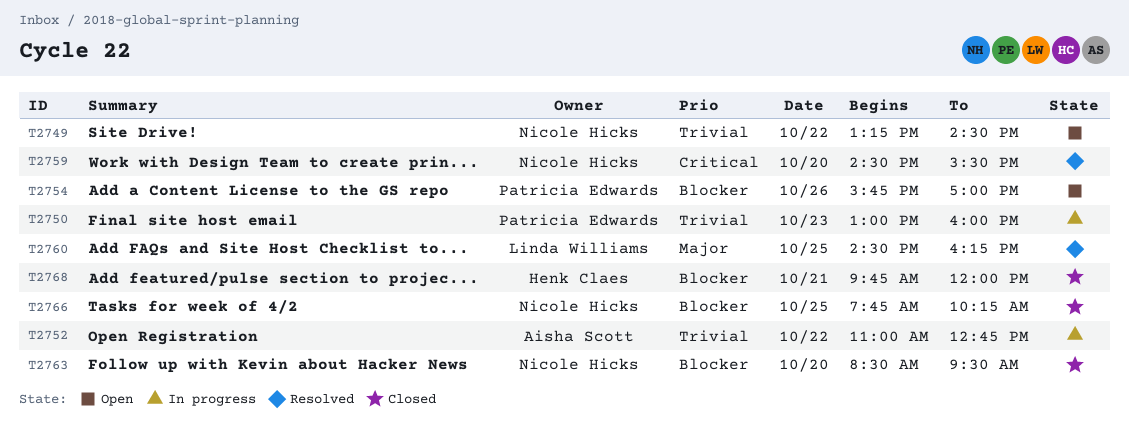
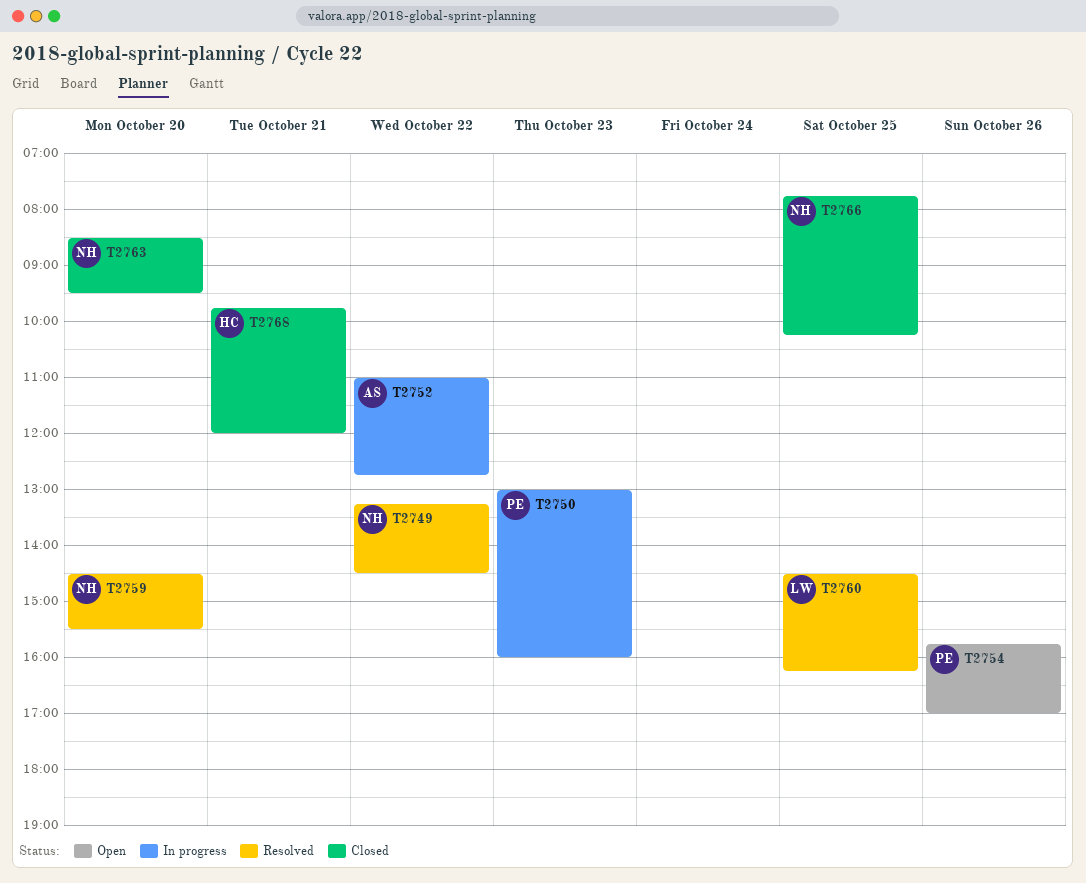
T2749, status: Open -> Resolved

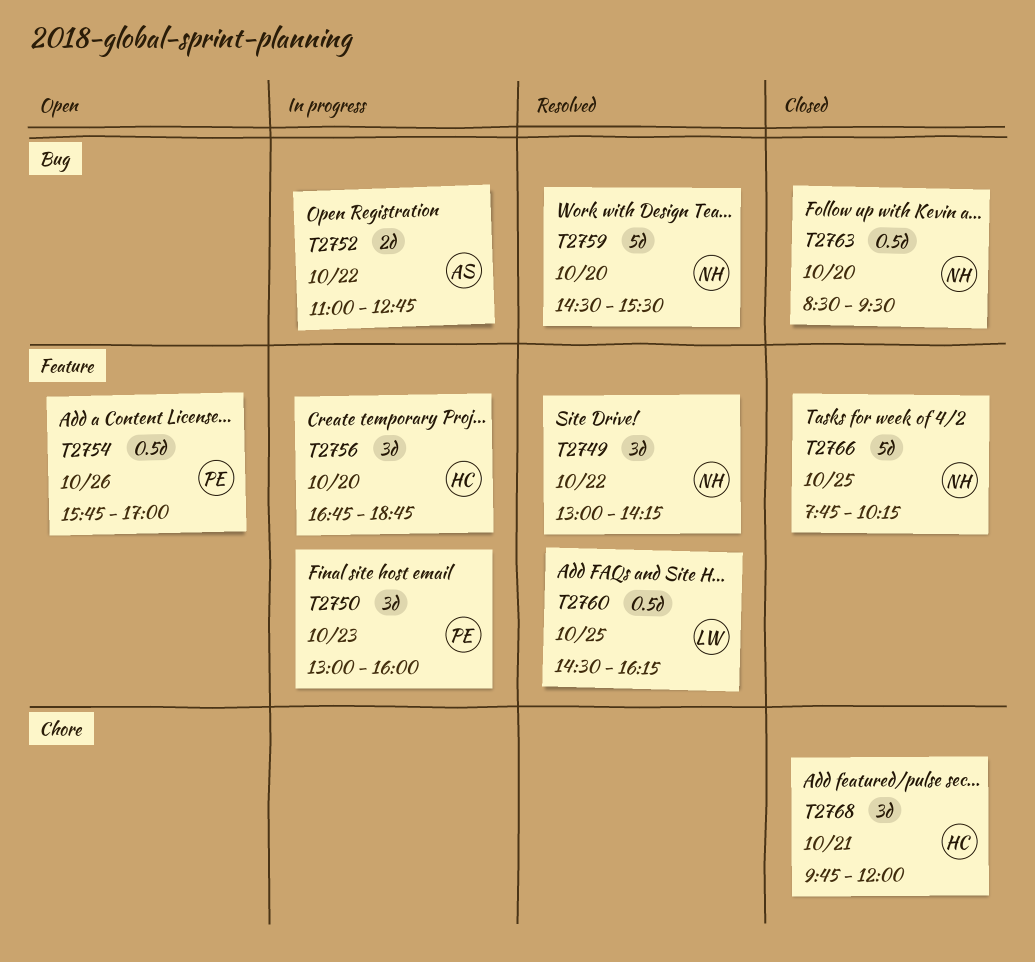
T2749, begins: 13:15 -> 13:00
T2749, ends: 14:30 -> 14:15
T2756: none -> present

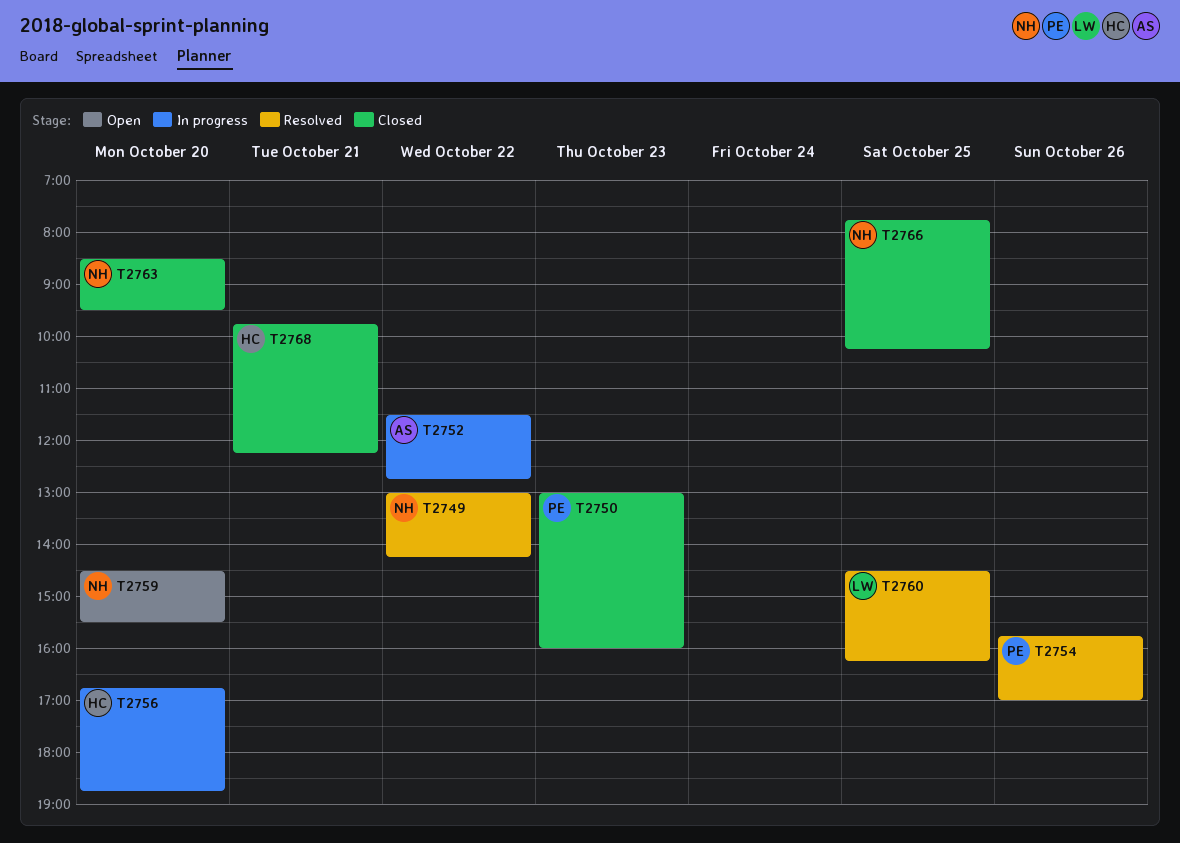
T2750, status: In progress -> Closed
T2752, begins: 11:00 -> 11:30
T2754, status: Open -> Resolved
T2759, status: Resolved -> Open
T2768, ends: 12:00 -> 12:15

